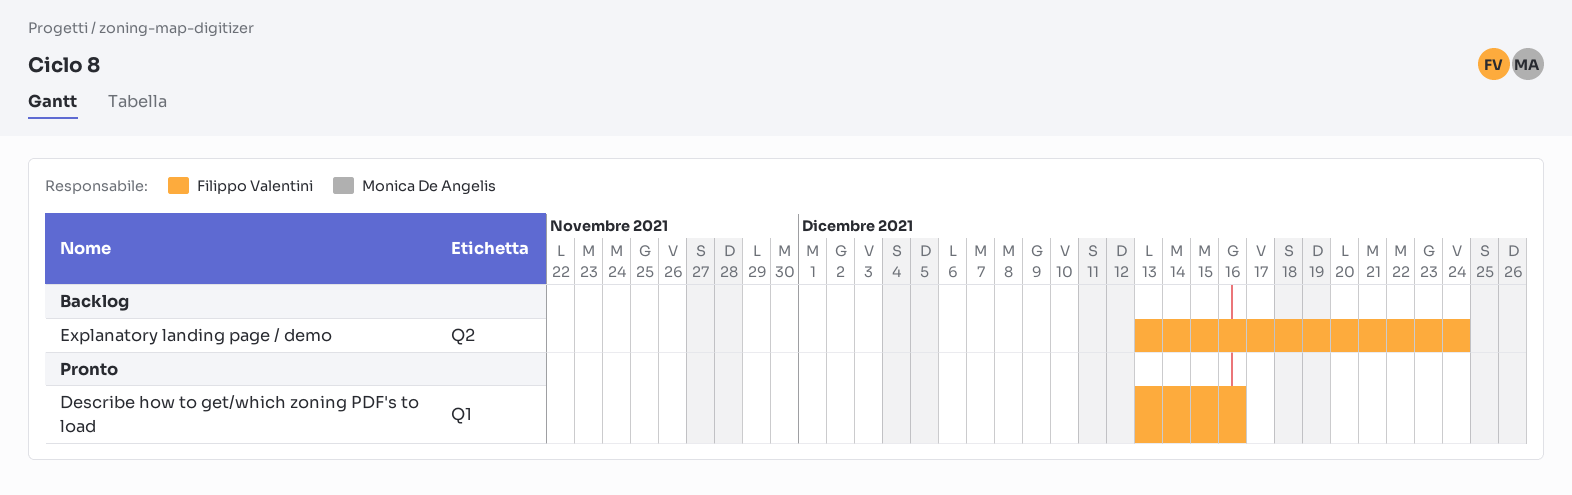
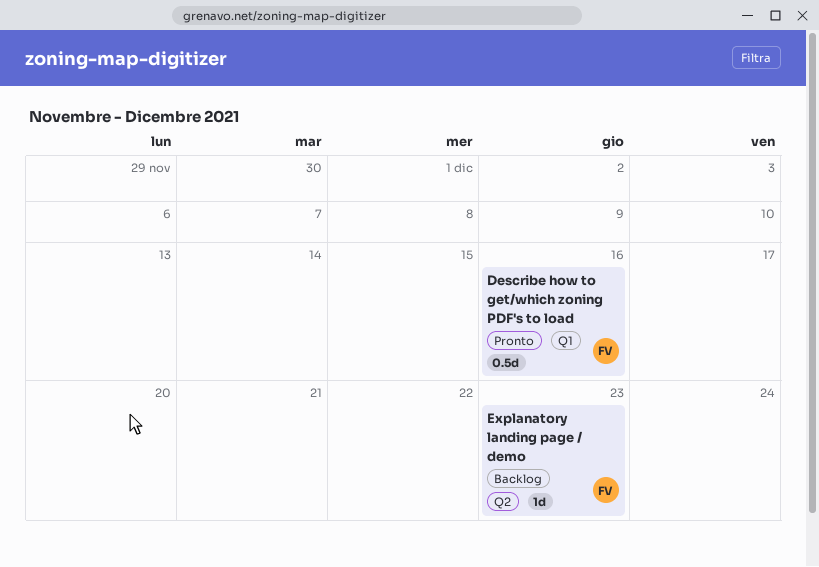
Explanatory landing page / demo, due: Dec 24 -> Dec 23

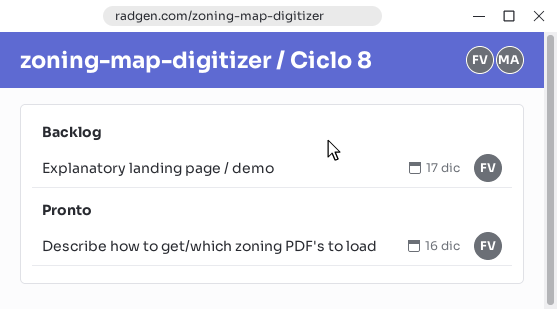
Explanatory landing page / demo, due: Dec 23 -> Dec 17

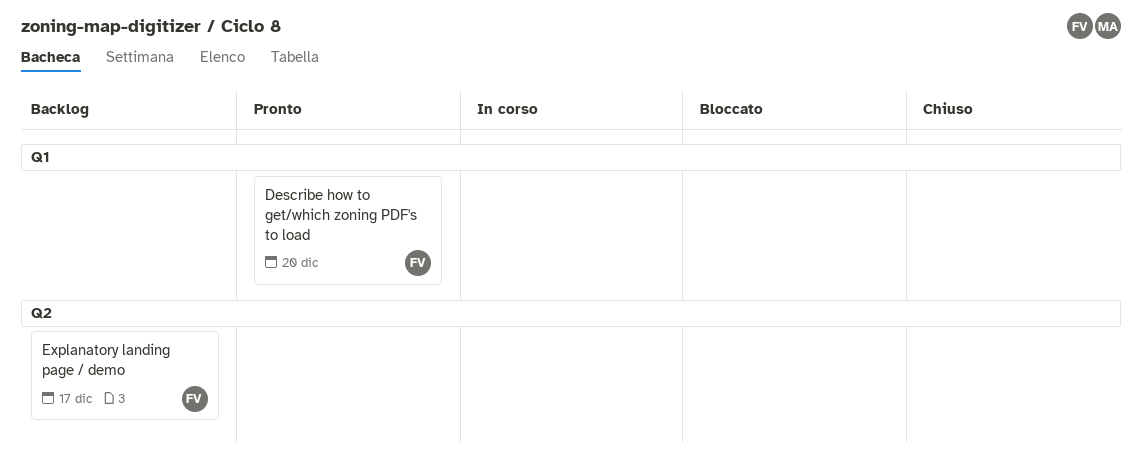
Describe how to get/which zoning PDF's to load, due: Dec 16 -> Dec 20

